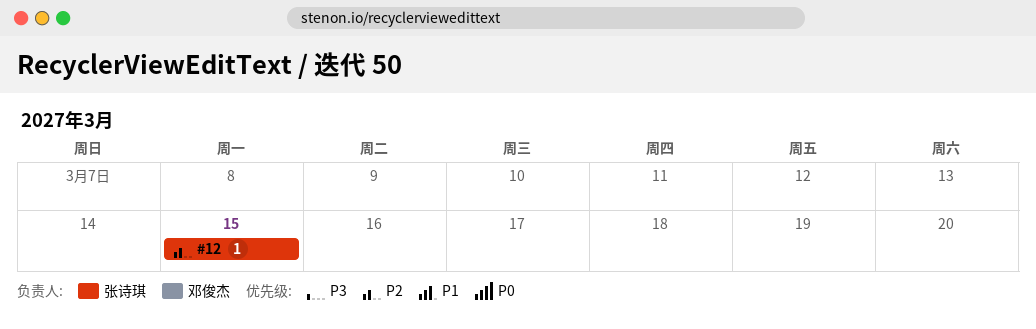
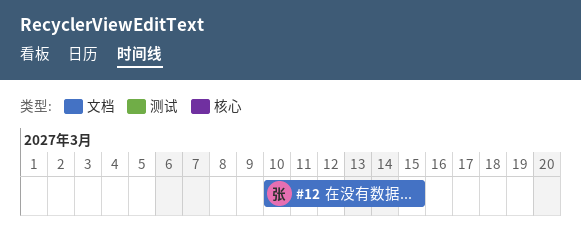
#12, start: Mar 15 -> Mar 10

